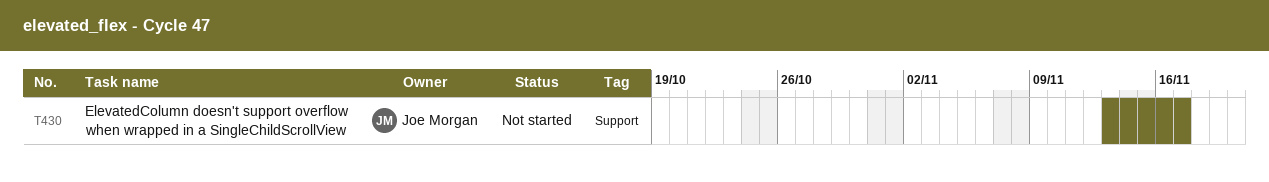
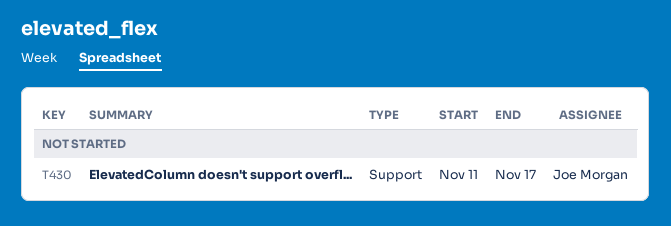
T430, start: Nov 13 -> Nov 11

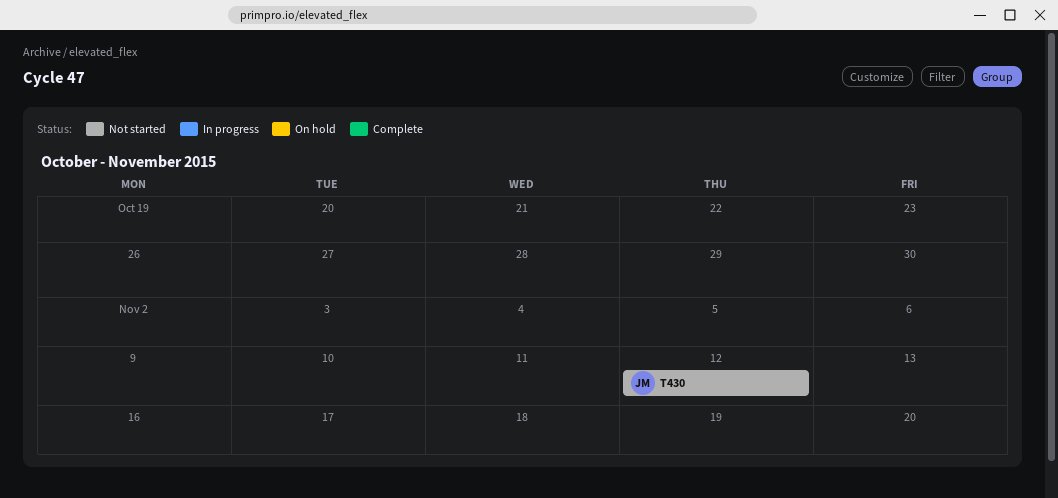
T430, start: Nov 11 -> Nov 12
T430, due: Nov 17 -> Nov 12

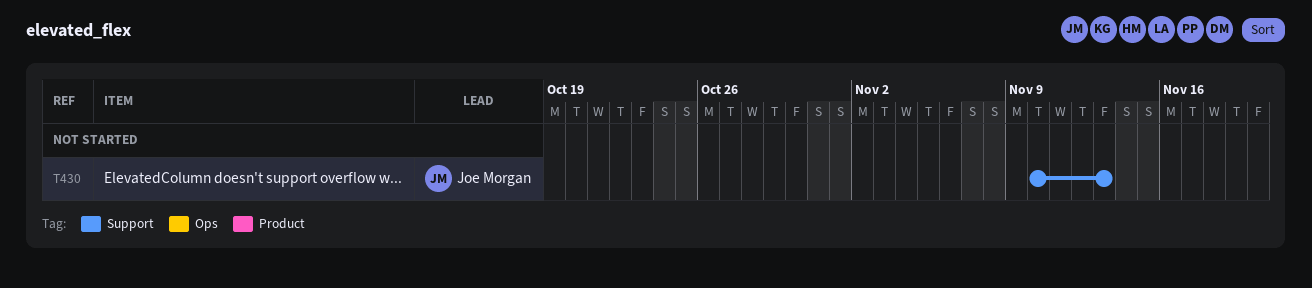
T430, start: Nov 12 -> Nov 10
T430, due: Nov 12 -> Nov 13

